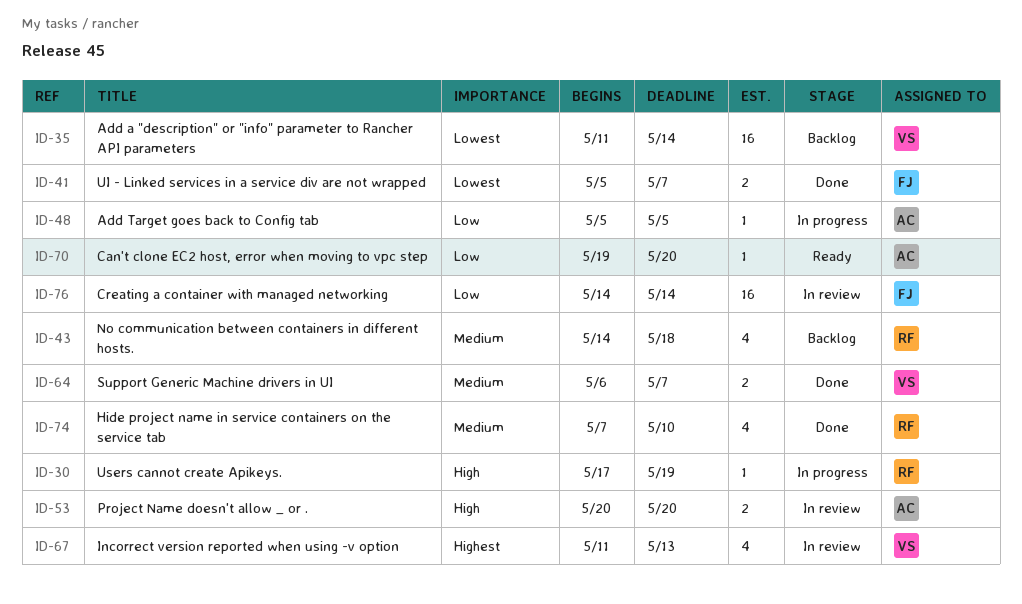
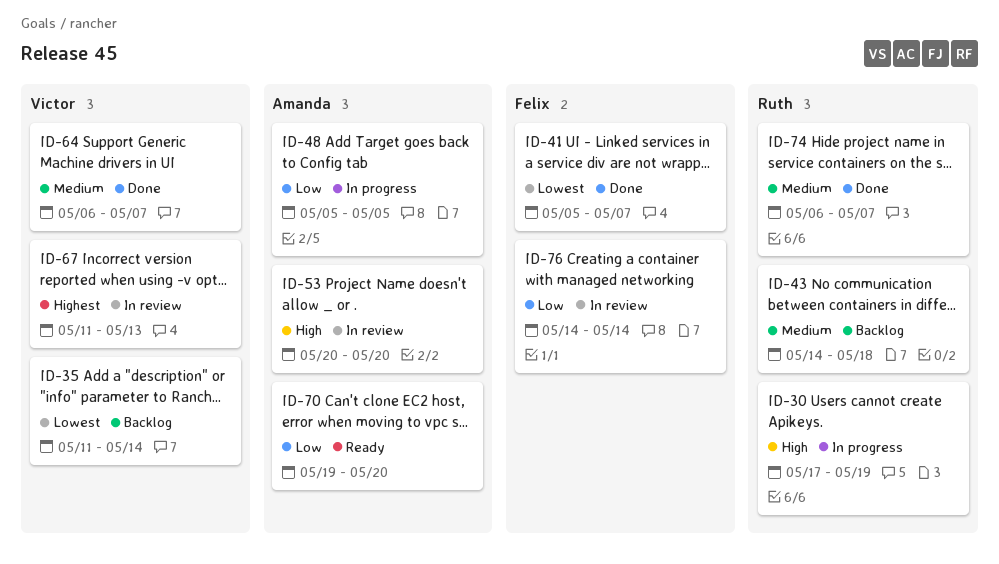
ID-74, start: May 7 -> May 6
ID-74, due: May 10 -> May 7

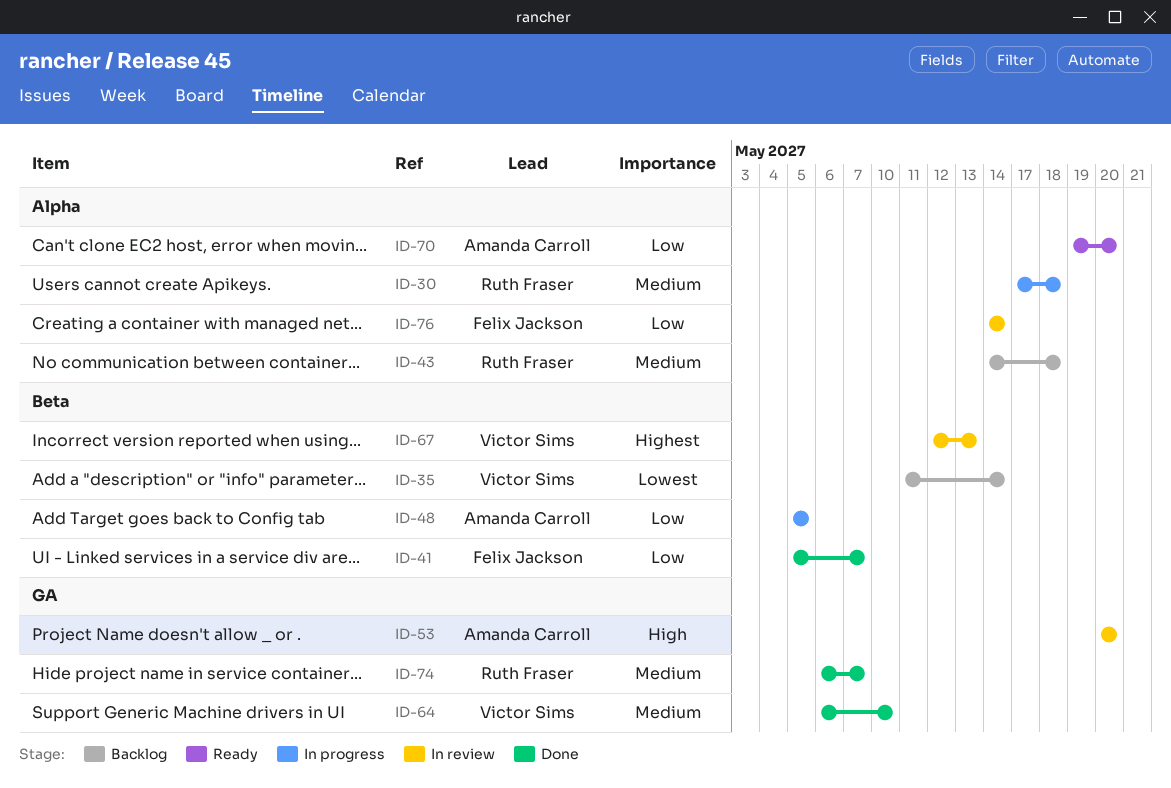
ID-30, priority: High -> Medium
ID-30, due: May 19 -> May 18
ID-41, priority: Lowest -> Low
ID-64, due: May 7 -> May 10
ID-67, start: May 11 -> May 12

